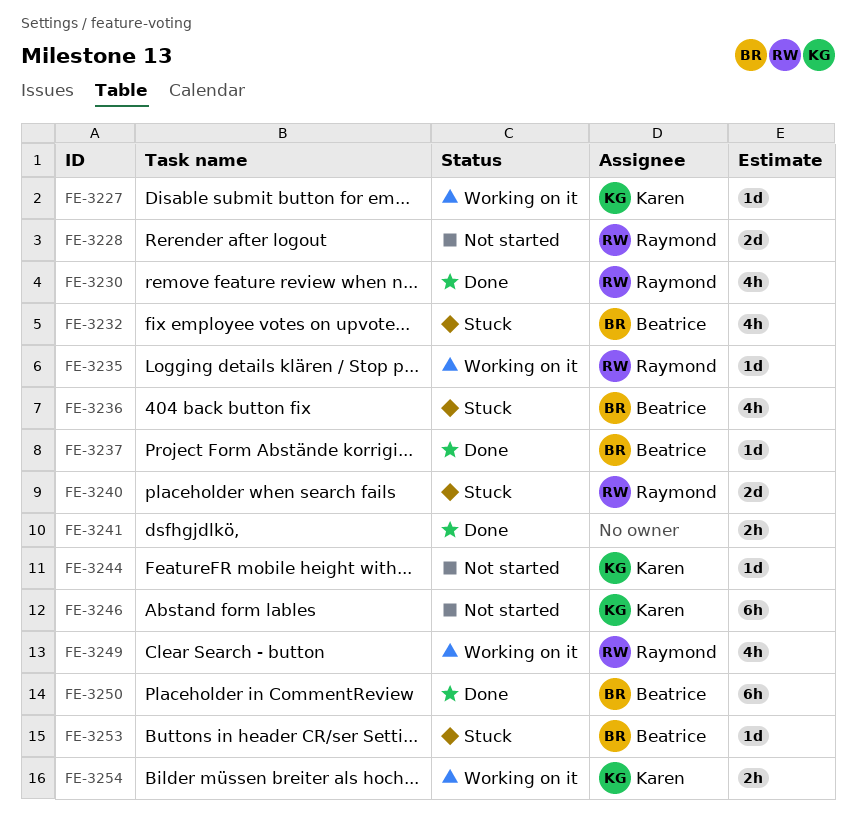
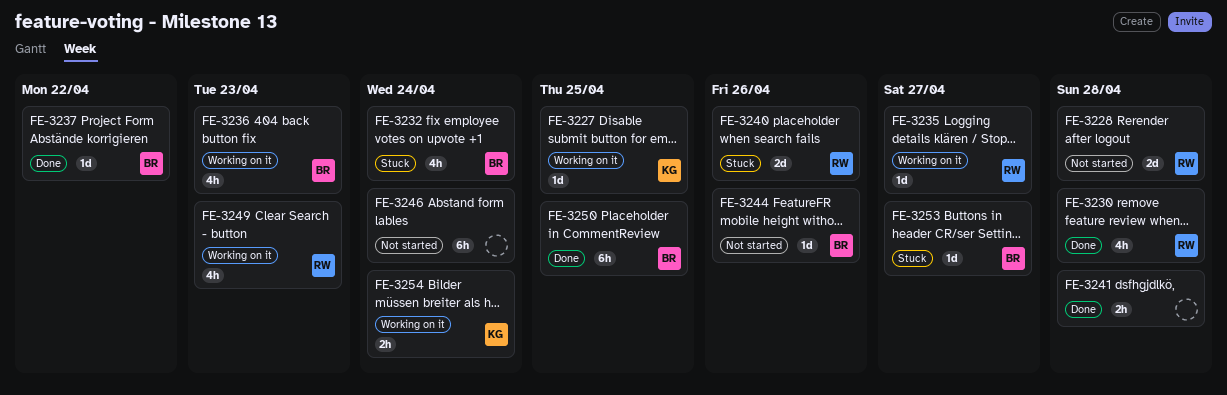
FE-3236, status: Stuck -> Working on it
FE-3244, owner: Karen -> Beatrice
FE-3246, owner: Karen -> none

